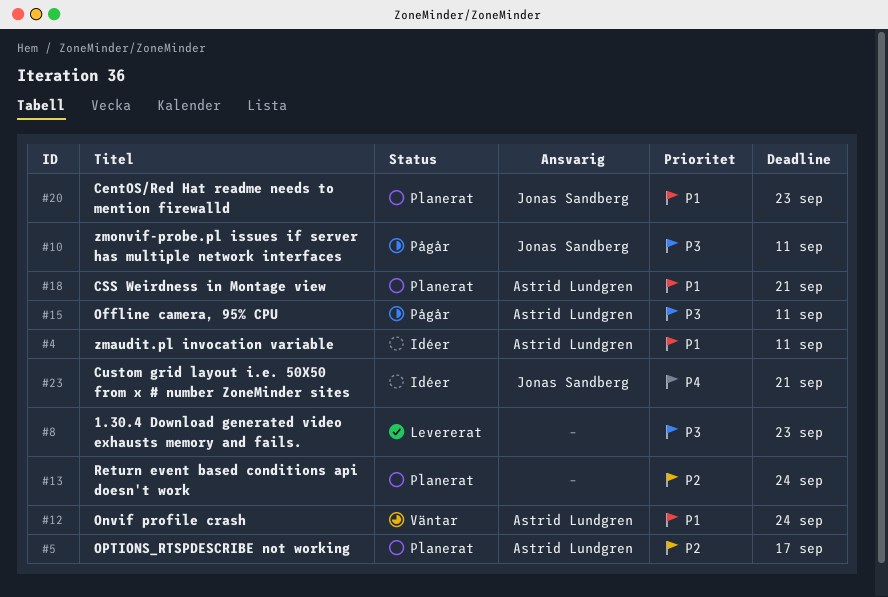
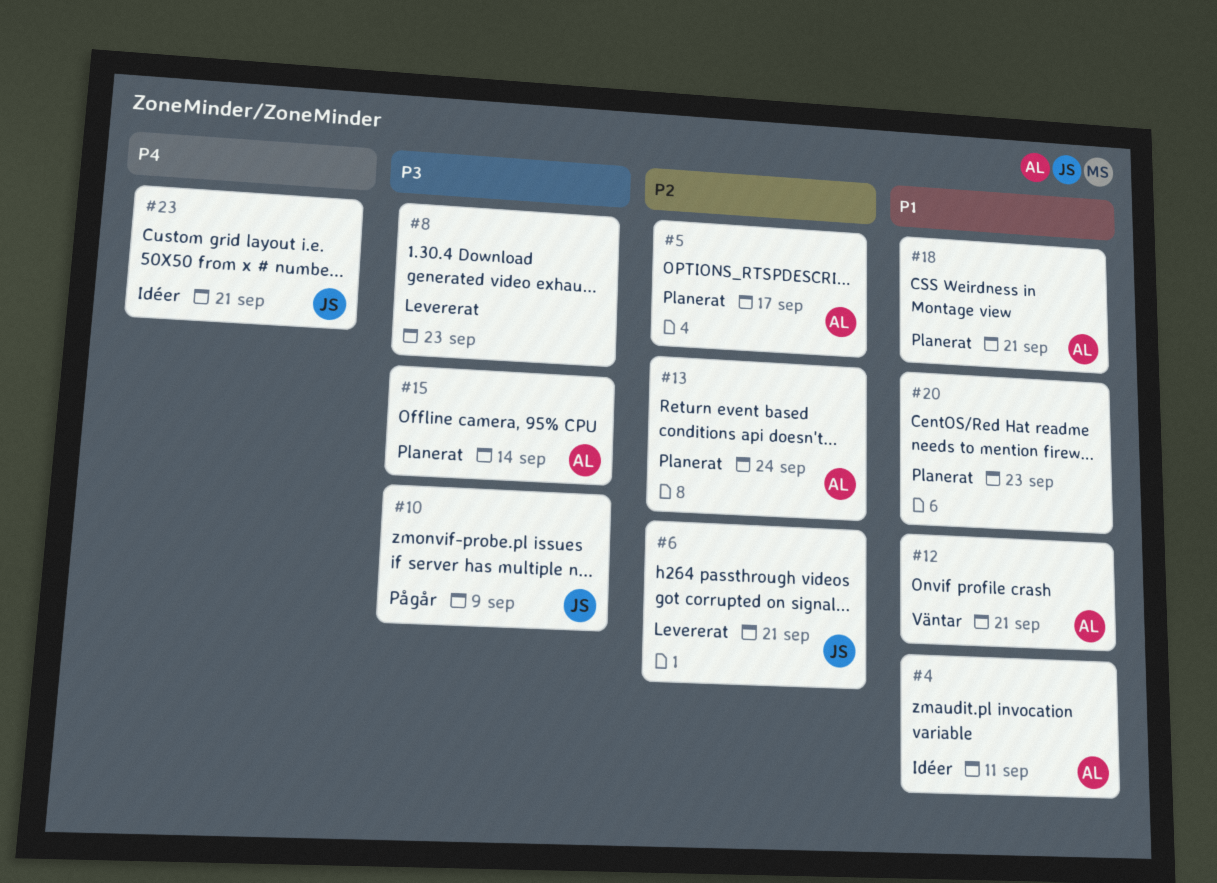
#6: none -> present
#10, due: Sep 11 -> Sep 9
#12, due: Sep 24 -> Sep 21
#13, owner: none -> Astrid Lundgren
#15, status: Pågår -> Planerat
#15, due: Sep 11 -> Sep 14
#20, owner: Jonas Sandberg -> none

